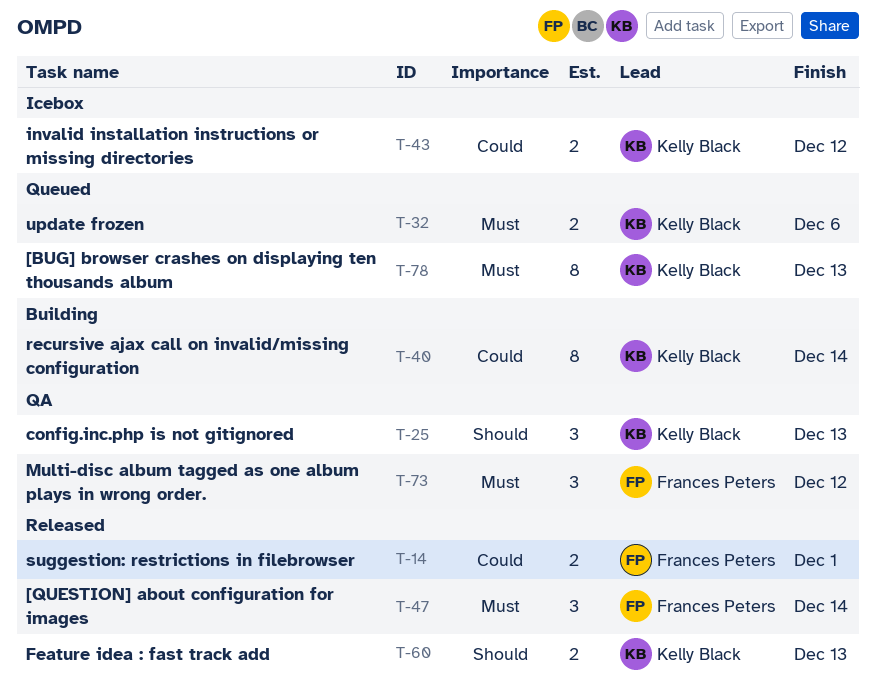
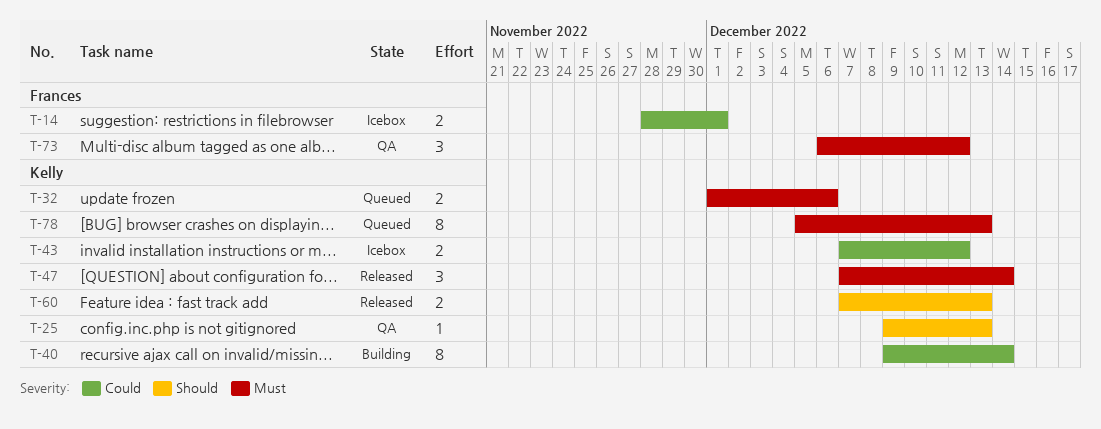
T-14, status: Released -> Icebox
T-25, estimate: 3 -> 1
T-47, owner: Frances Peters -> Kelly Black

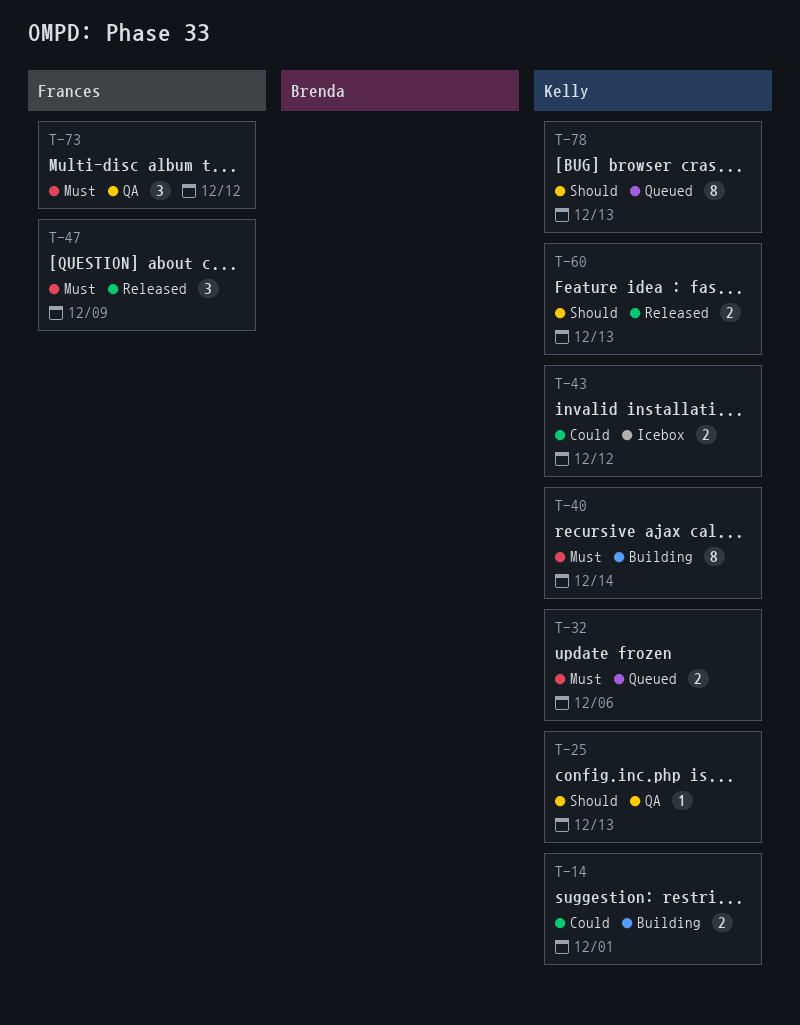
T-14, status: Icebox -> Building
T-14, owner: Frances -> Kelly
T-40, priority: Could -> Must
T-47, owner: Kelly -> Frances
T-47, due: Dec 14 -> Dec 9
T-78, priority: Must -> Should

